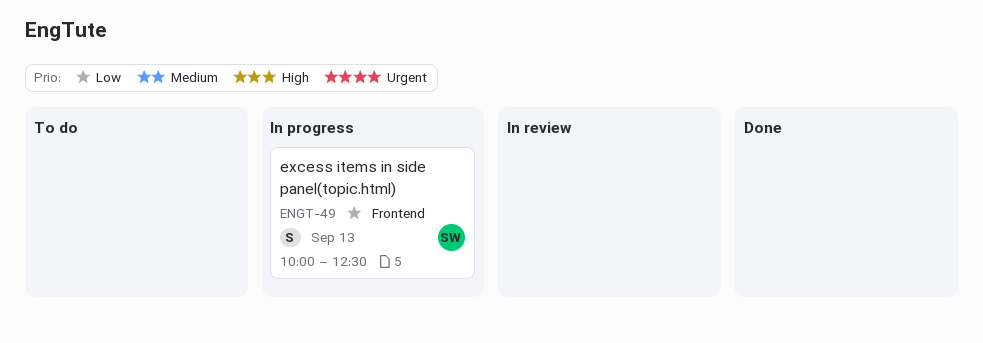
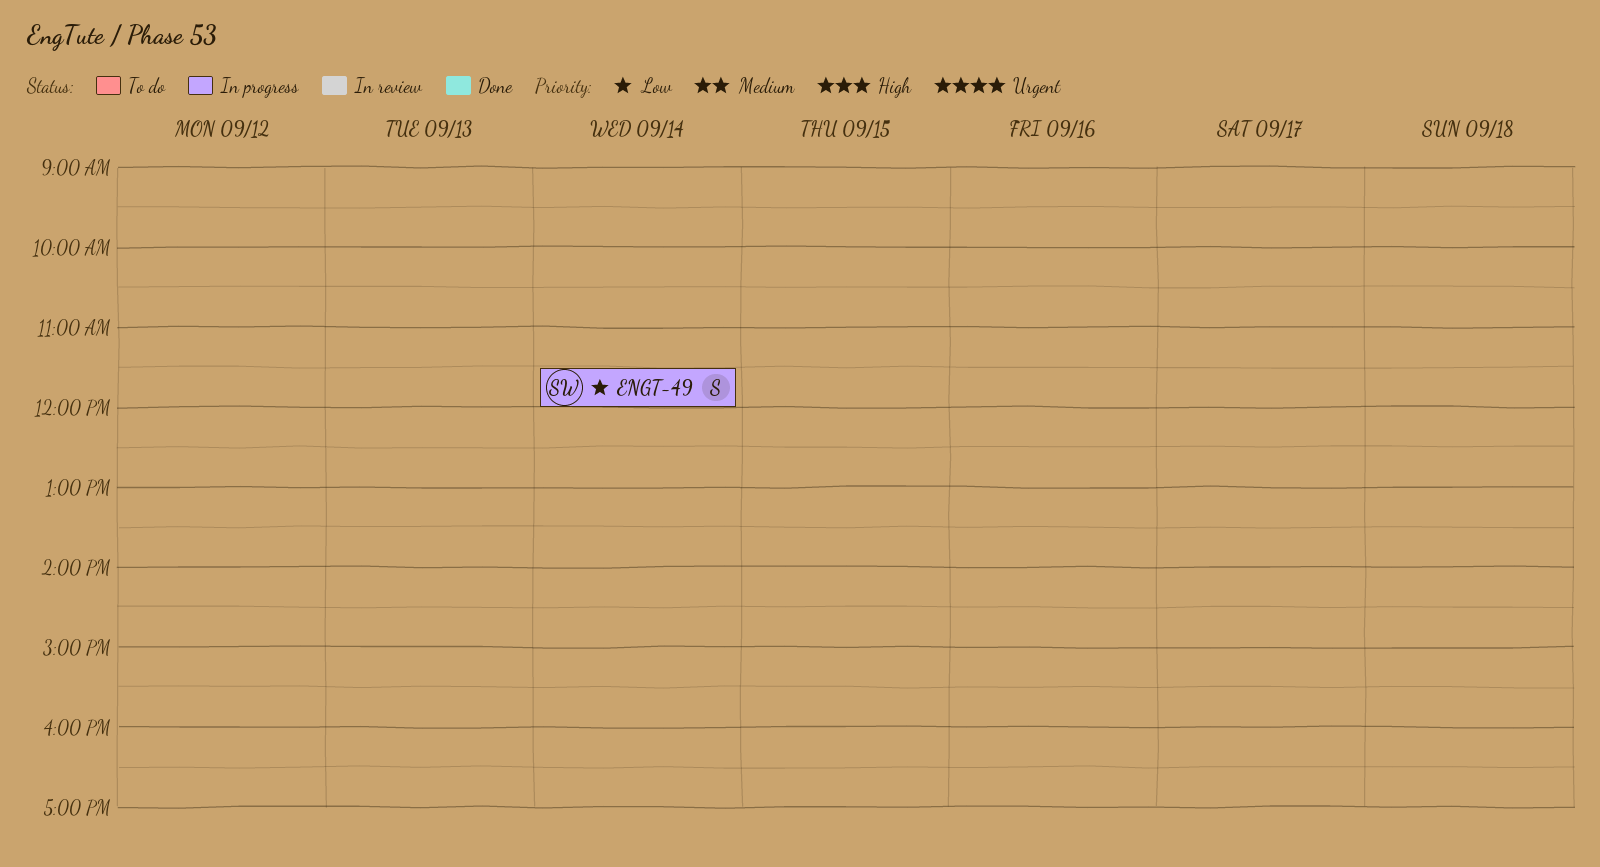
ENGT-49, day: Sep 13 -> Sep 14
ENGT-49, begins: 10:00 -> 11:30
ENGT-49, ends: 12:30 -> 12:00

